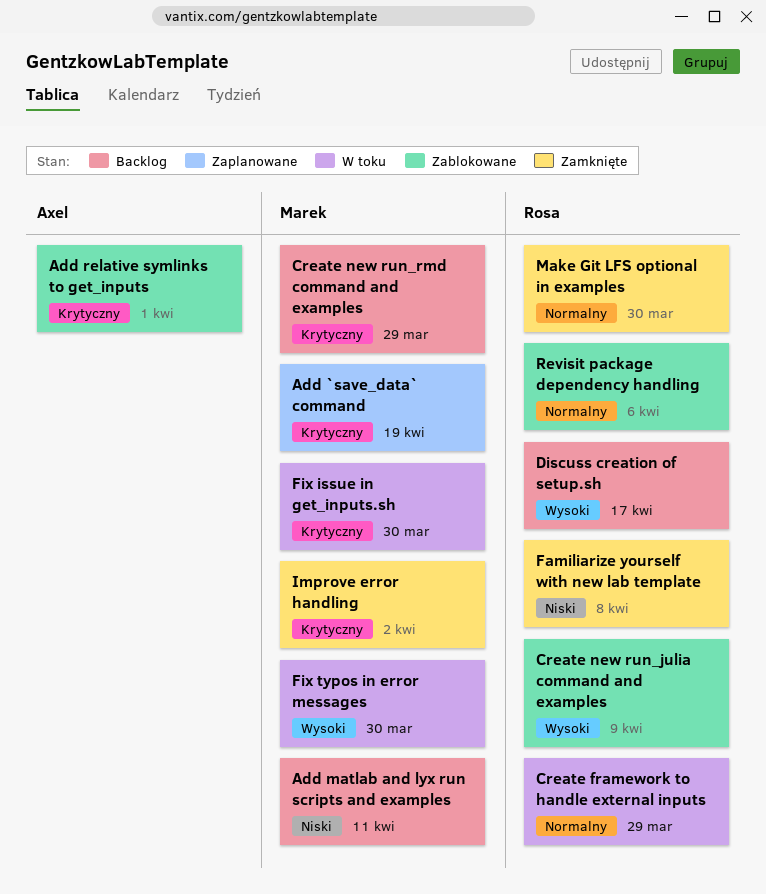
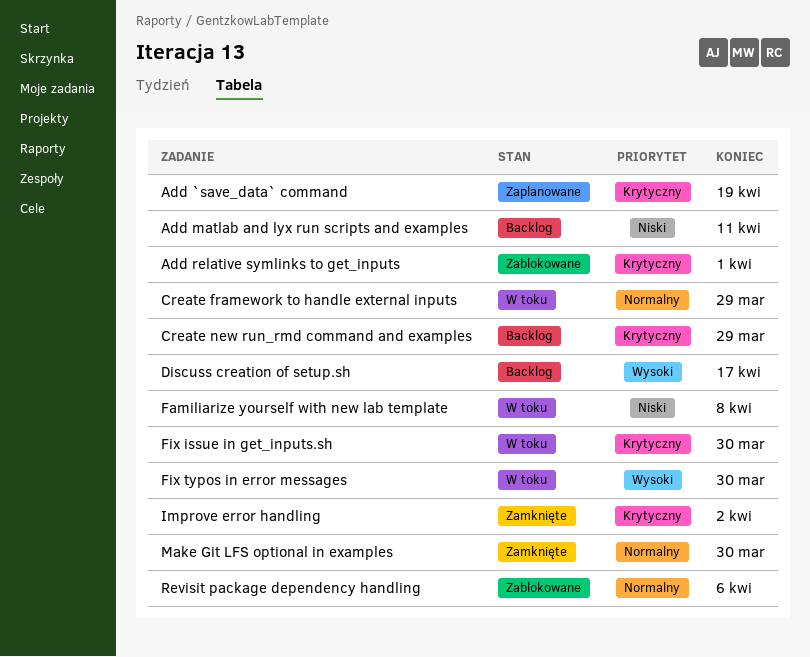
Create new run_julia command and examples: present -> none
Familiarize yourself with new lab template, status: Zamknięte -> W toku

